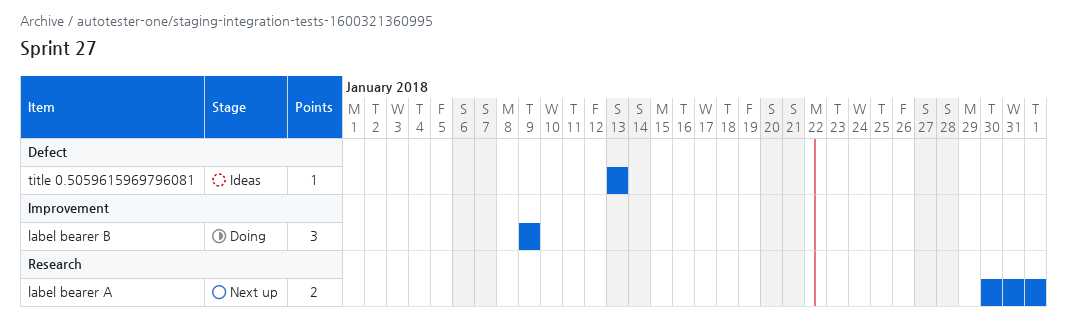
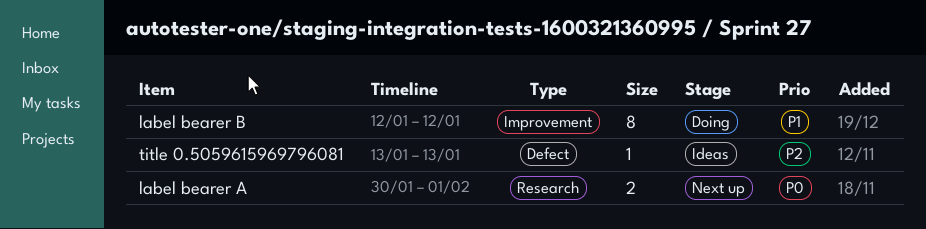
label bearer B, estimate: 3 -> 8
label bearer B, start: Jan 9 -> Jan 12
label bearer B, due: Jan 9 -> Jan 12

